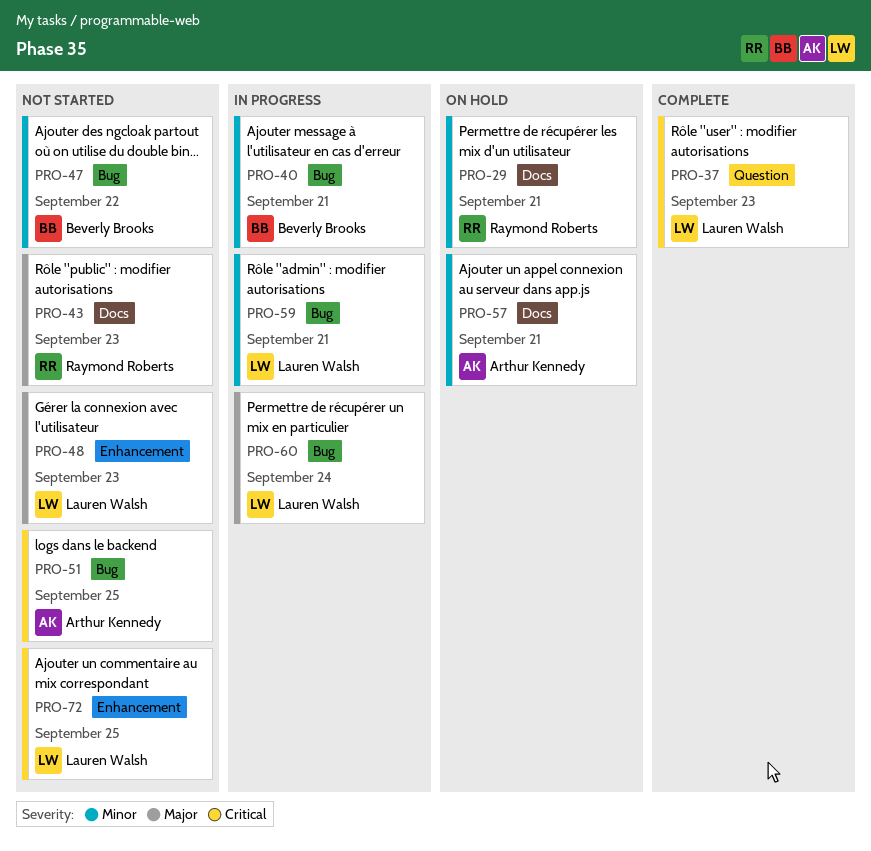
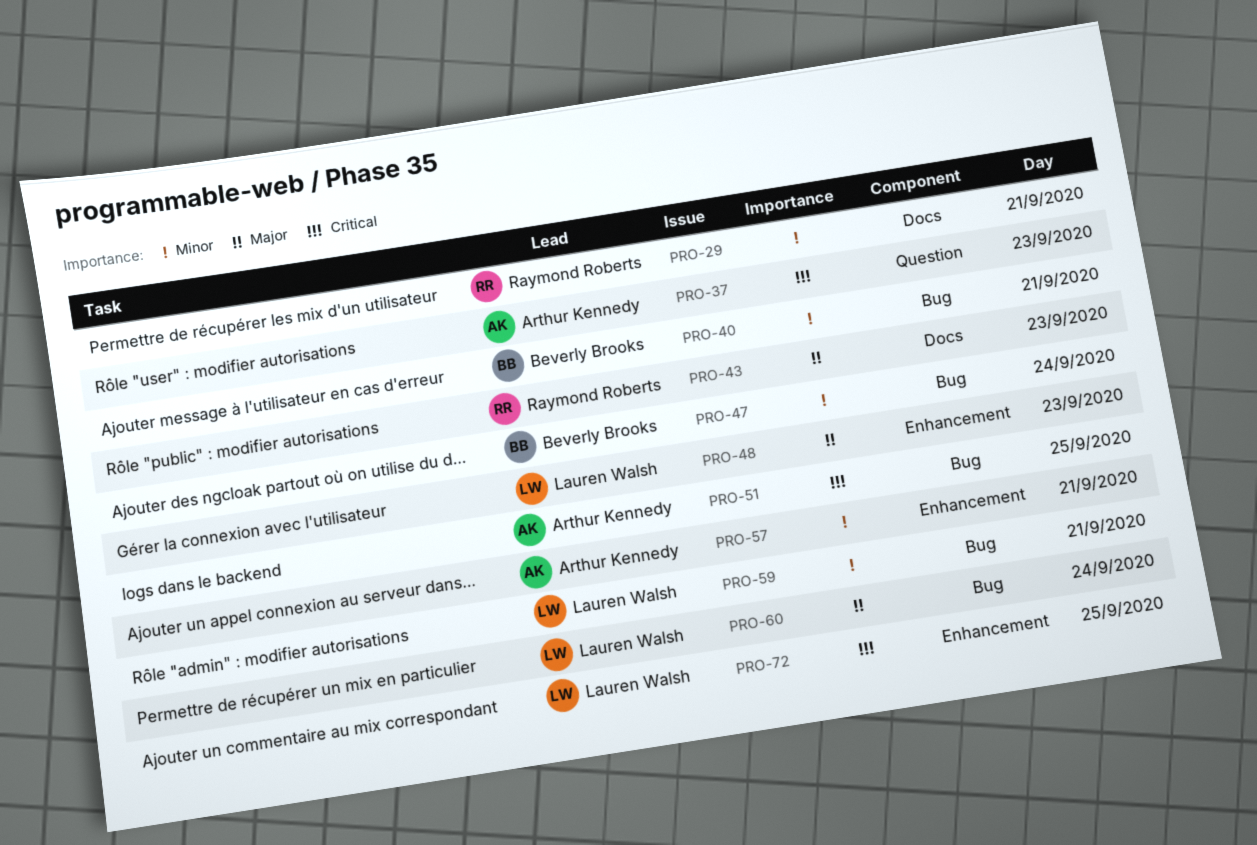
PRO-37, owner: Lauren Walsh -> Arthur Kennedy
PRO-47, day: Sep 22 -> Sep 24
PRO-57, label: Docs -> Enhancement

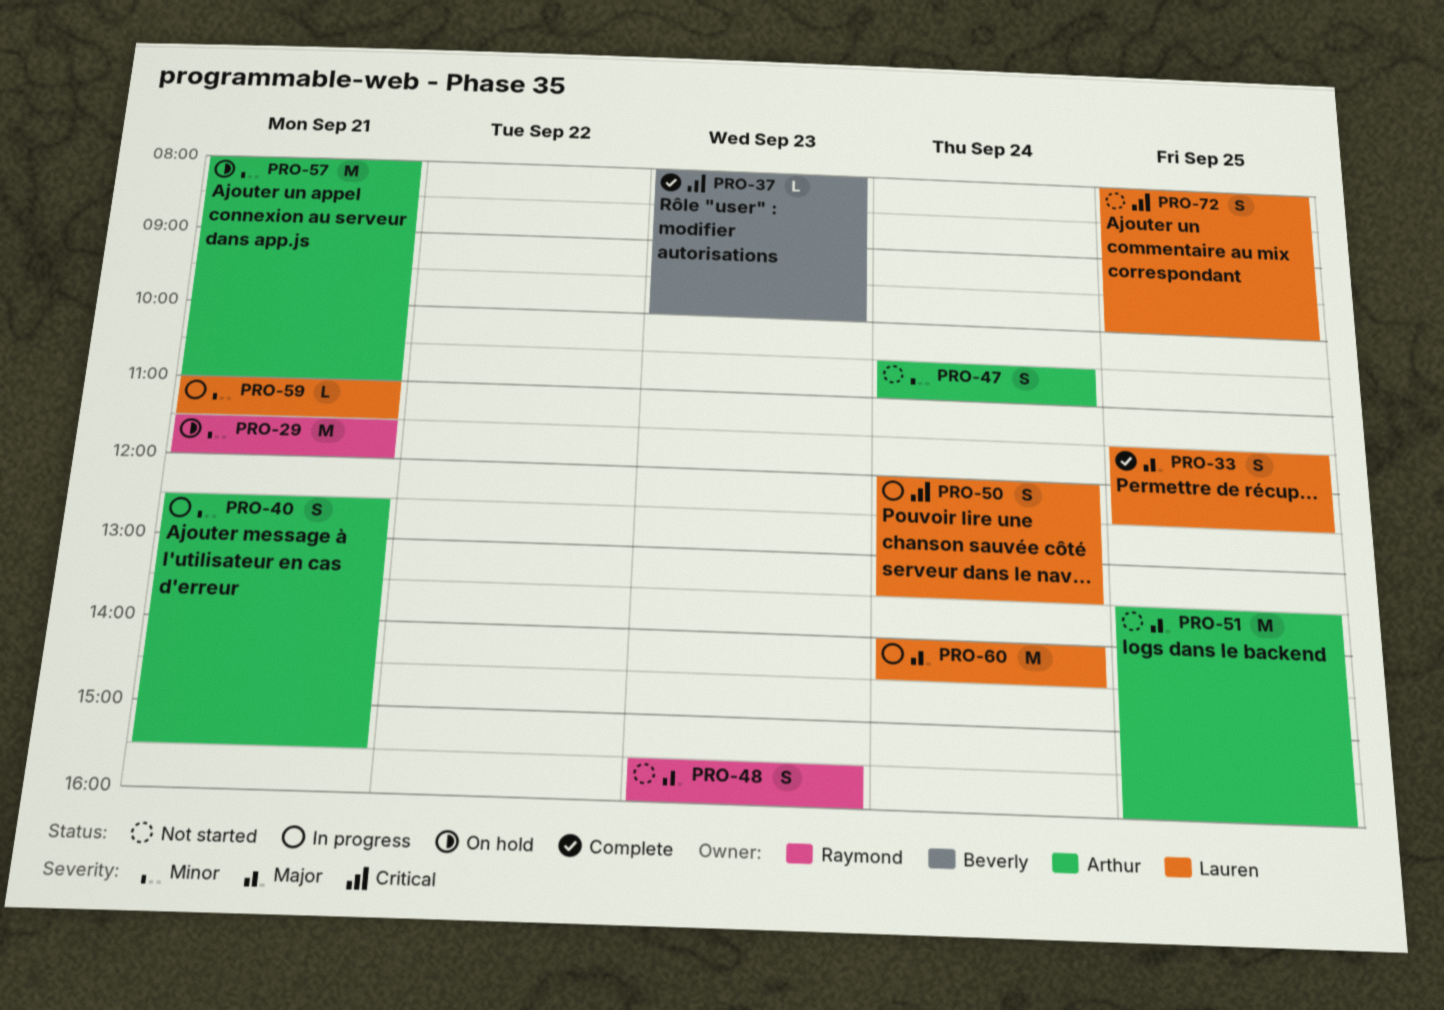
PRO-33: none -> present
PRO-37, owner: Arthur Kennedy -> Beverly Brooks
PRO-40, owner: Beverly Brooks -> Arthur Kennedy
PRO-43: present -> none
PRO-47, owner: Beverly Brooks -> Arthur Kennedy
PRO-48, owner: Lauren Walsh -> Raymond Roberts
PRO-50: none -> present
PRO-51, priority: Critical -> Major

